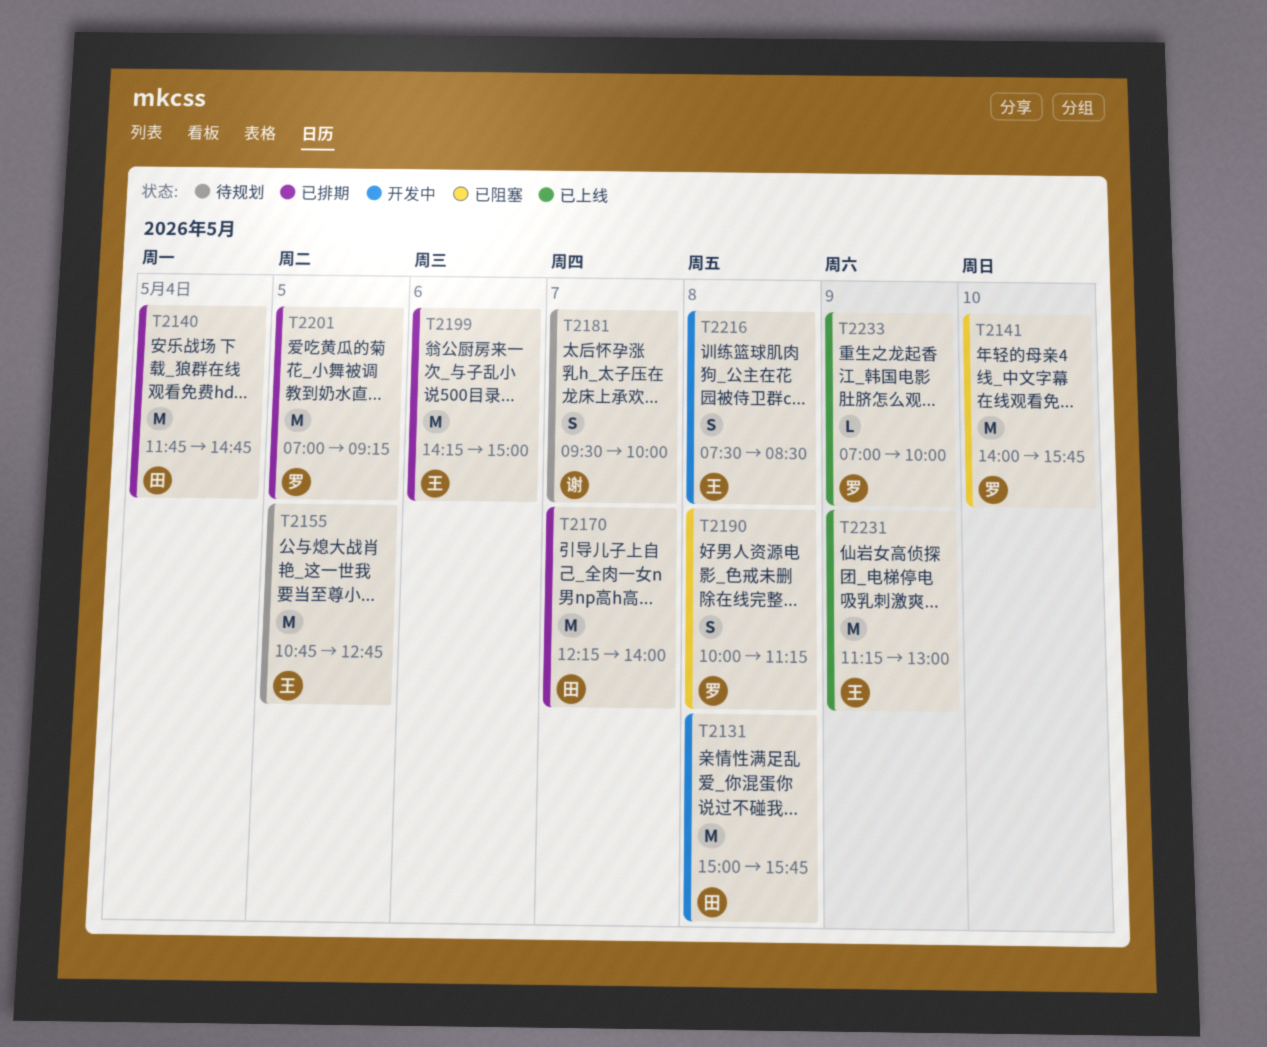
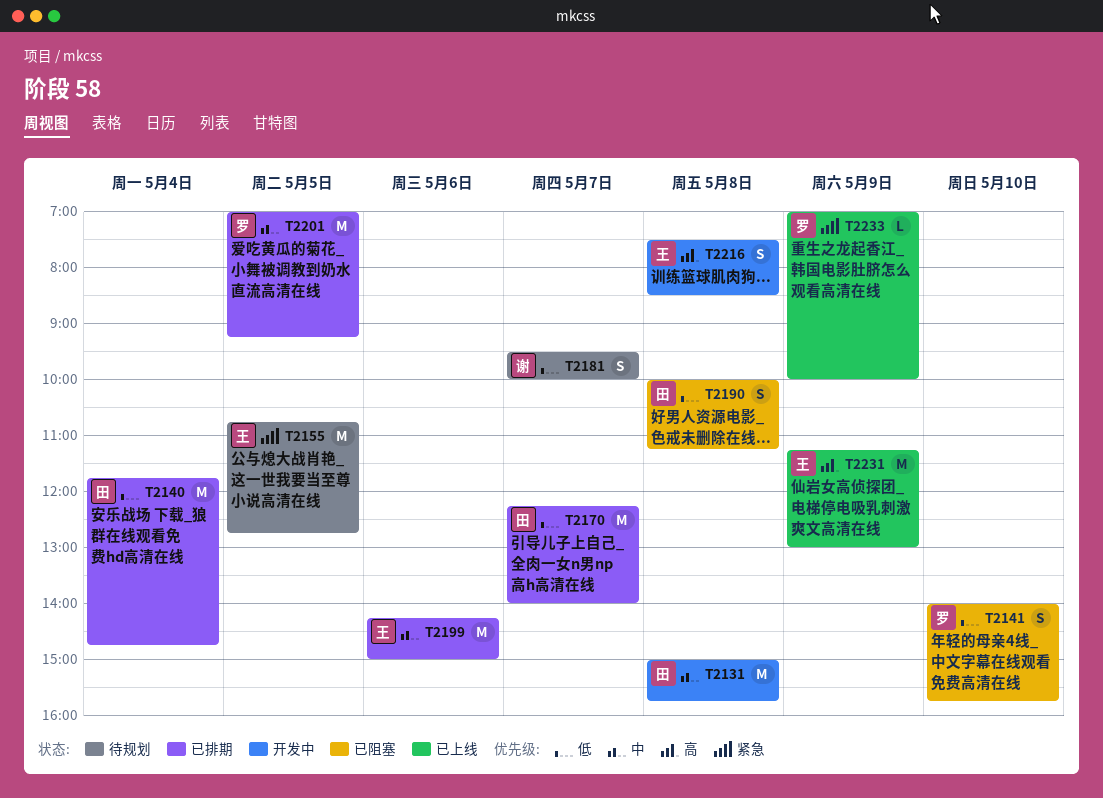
T2141, estimate: M -> S
T2190, owner: 罗 -> 田

